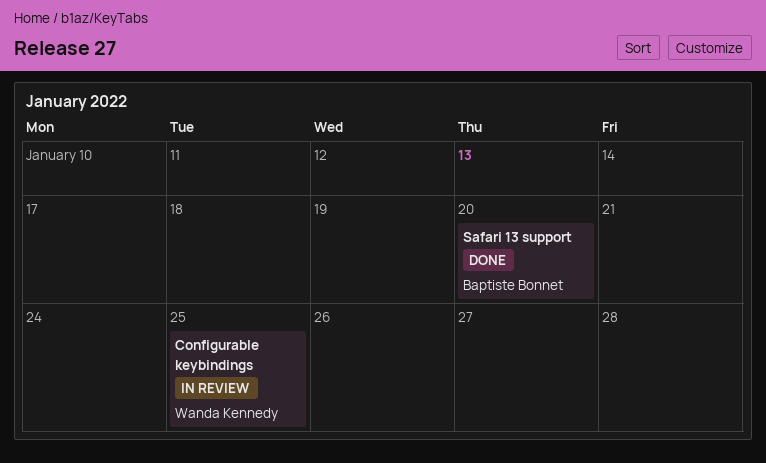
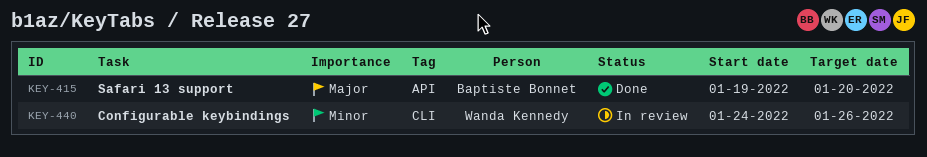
Configurable keybindings, due: Jan 25 -> Jan 26

